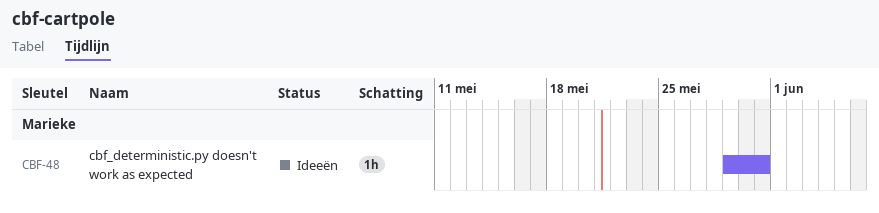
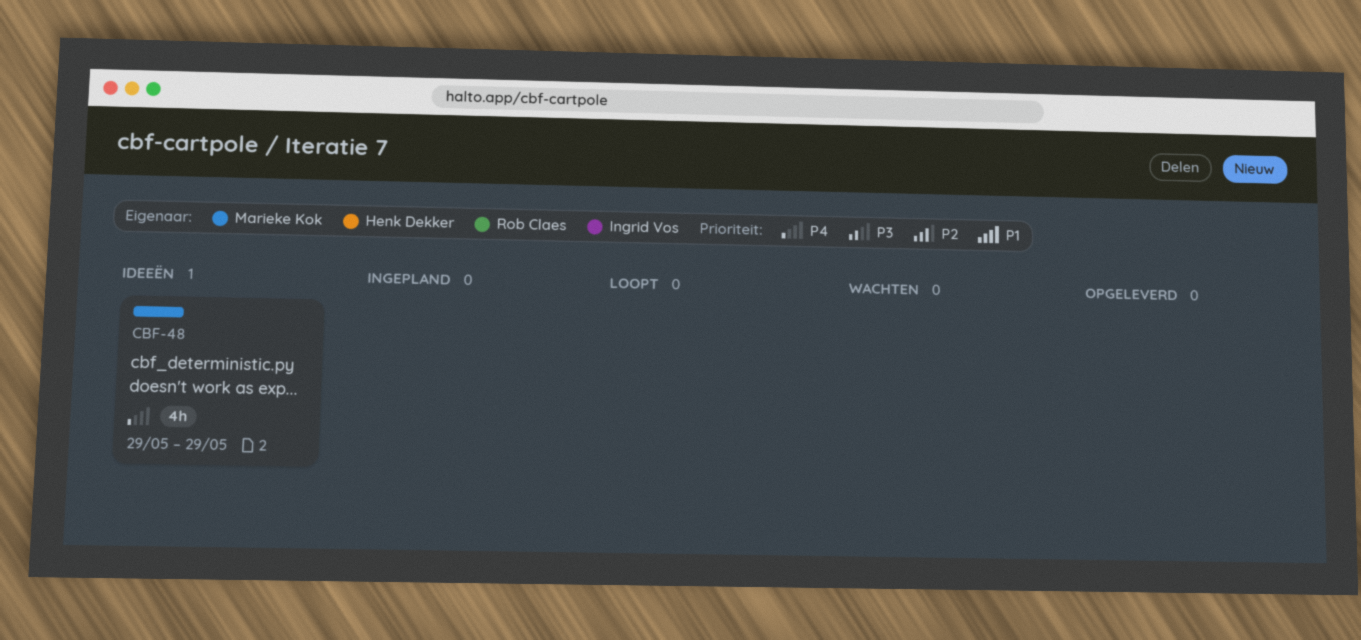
CBF-48, estimate: 1h -> 4h
CBF-48, due: May 31 -> May 29

